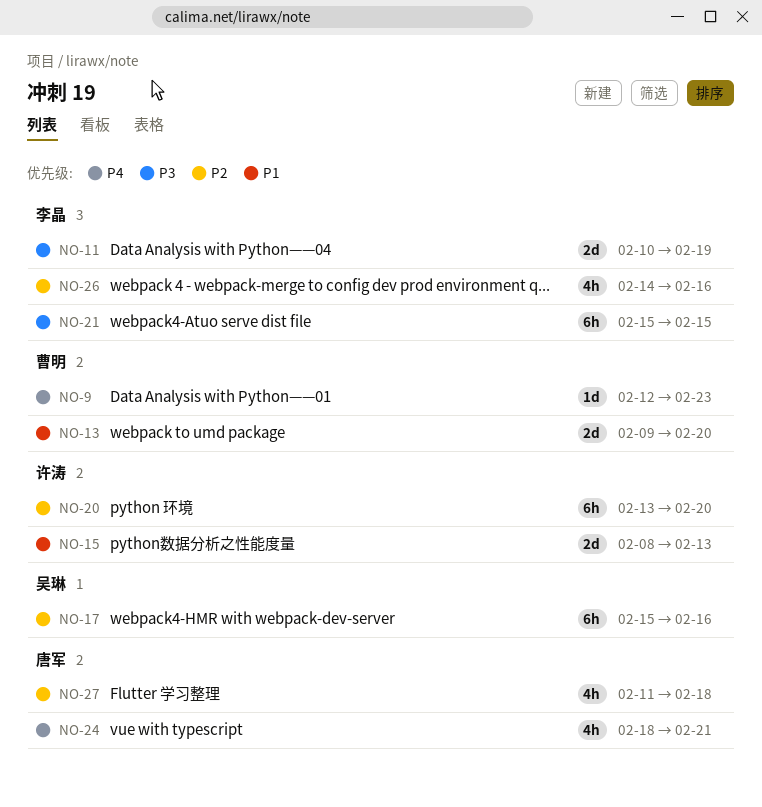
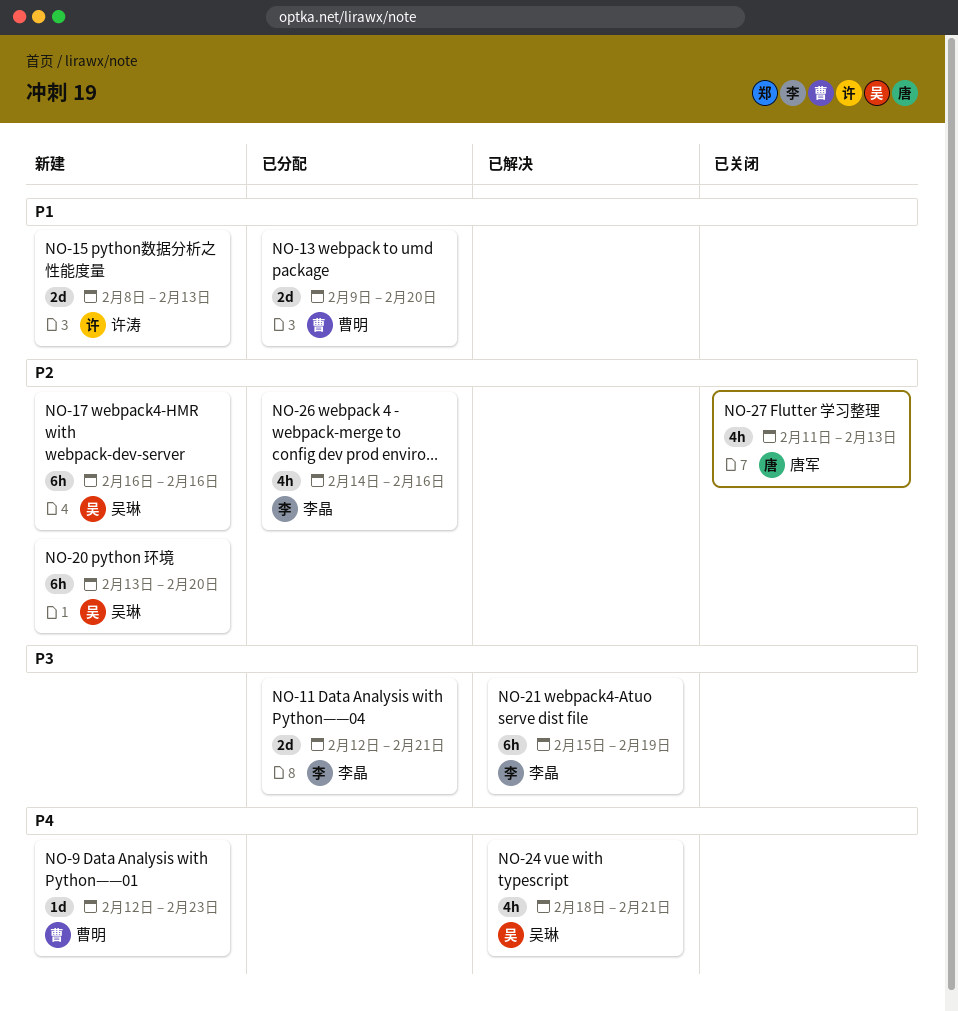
NO-11, start: Feb 10 -> Feb 12
NO-11, due: Feb 19 -> Feb 21
NO-17, start: Feb 15 -> Feb 16
NO-20, owner: 许涛 -> 吴琳
NO-21, due: Feb 15 -> Feb 19
NO-24, owner: 唐军 -> 吴琳
NO-27, due: Feb 18 -> Feb 13

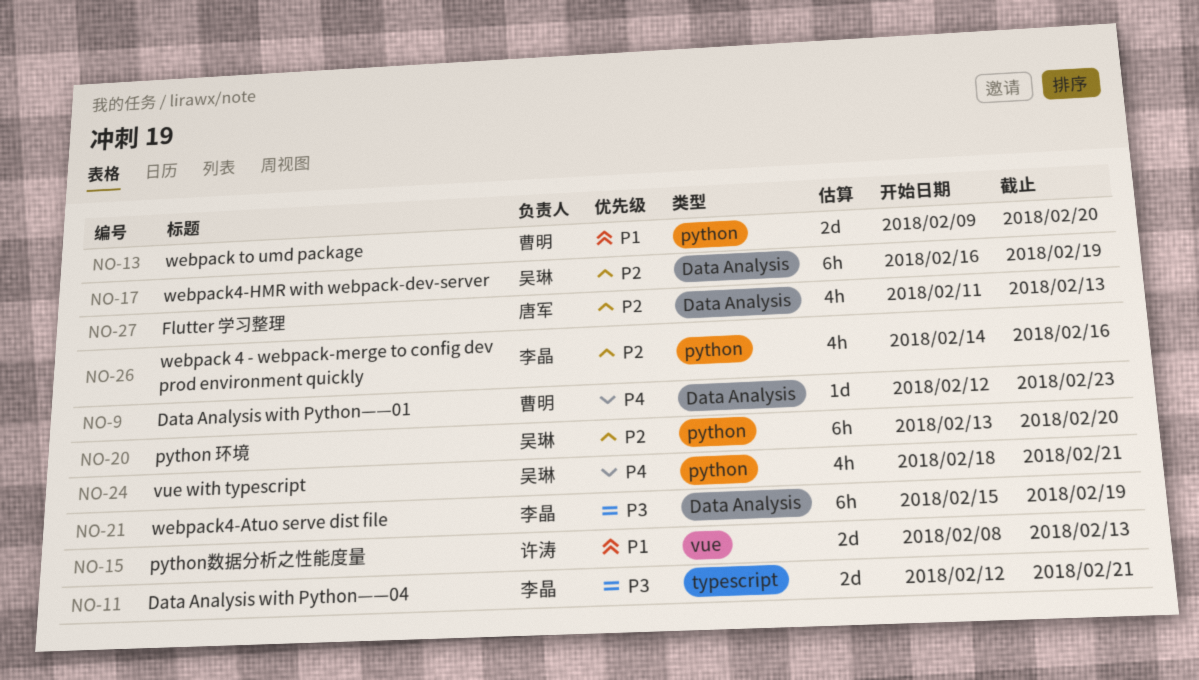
NO-17, due: Feb 16 -> Feb 19

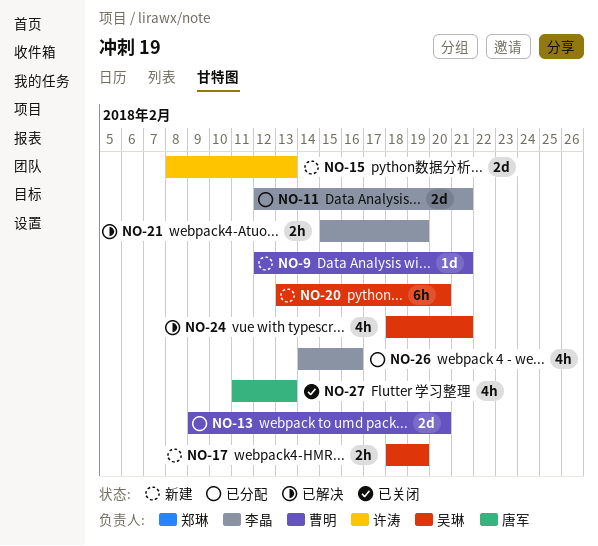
NO-9, due: Feb 23 -> Feb 21
NO-17, estimate: 6h -> 2h
NO-17, start: Feb 16 -> Feb 18
NO-21, estimate: 6h -> 2h

